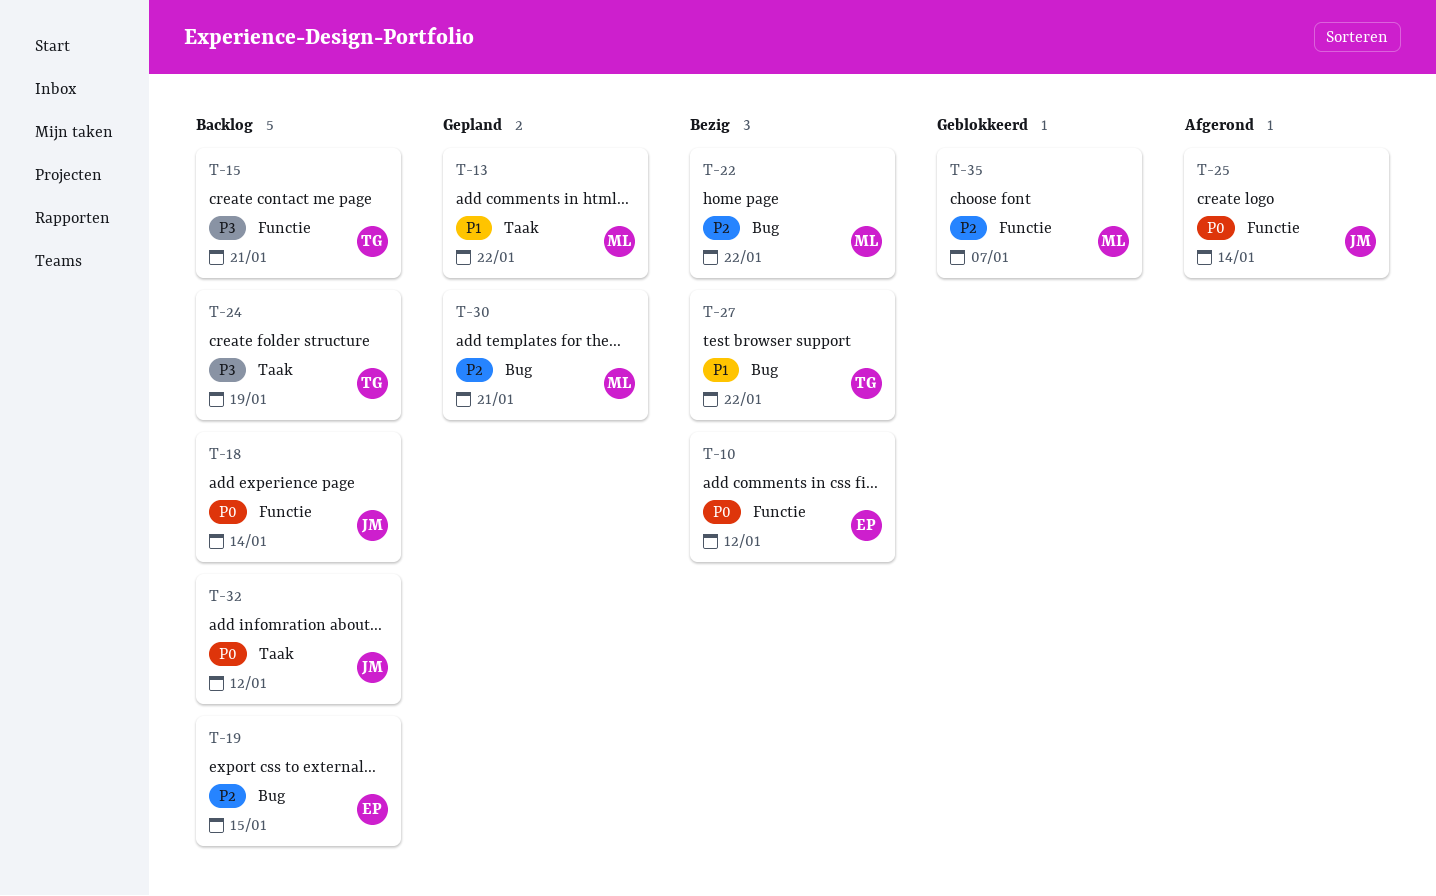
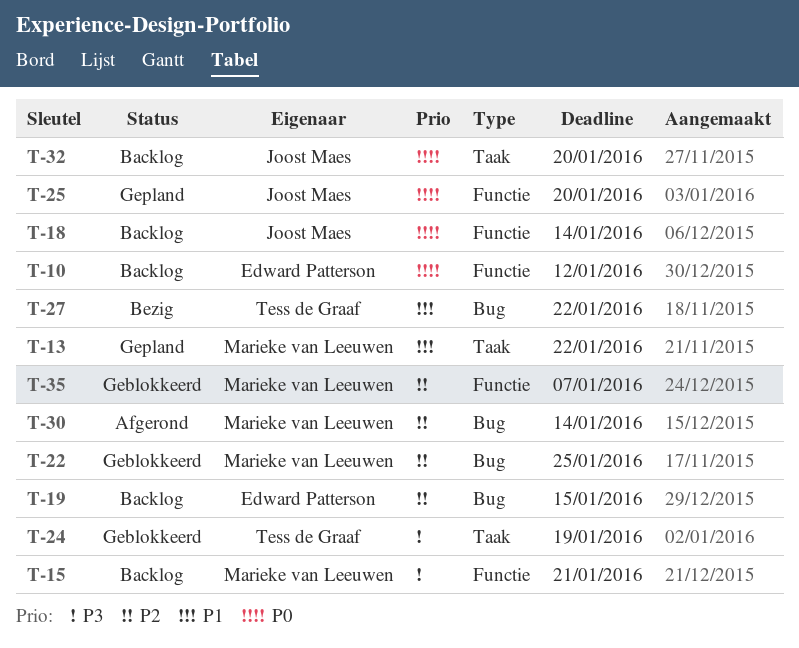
T-10, status: Bezig -> Backlog
T-15, owner: Tess de Graaf -> Marieke van Leeuwen
T-22, status: Bezig -> Geblokkeerd
T-22, due: Jan 22 -> Jan 25
T-24, status: Backlog -> Geblokkeerd
T-25, status: Afgerond -> Gepland
T-25, due: Jan 14 -> Jan 20
T-30, status: Gepland -> Afgerond
T-30, due: Jan 21 -> Jan 14
T-32, due: Jan 12 -> Jan 20

